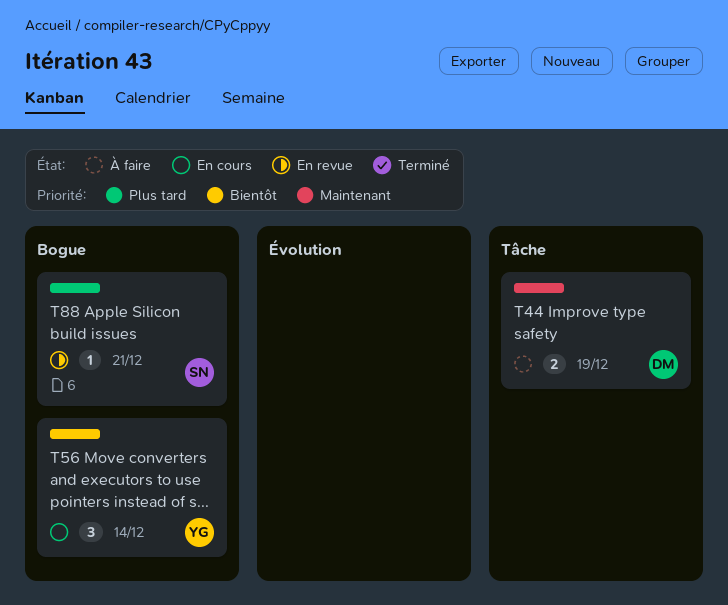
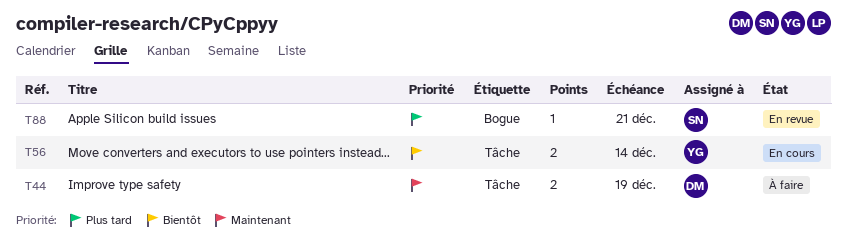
T56, label: Bogue -> Tâche
T56, estimate: 3 -> 2

